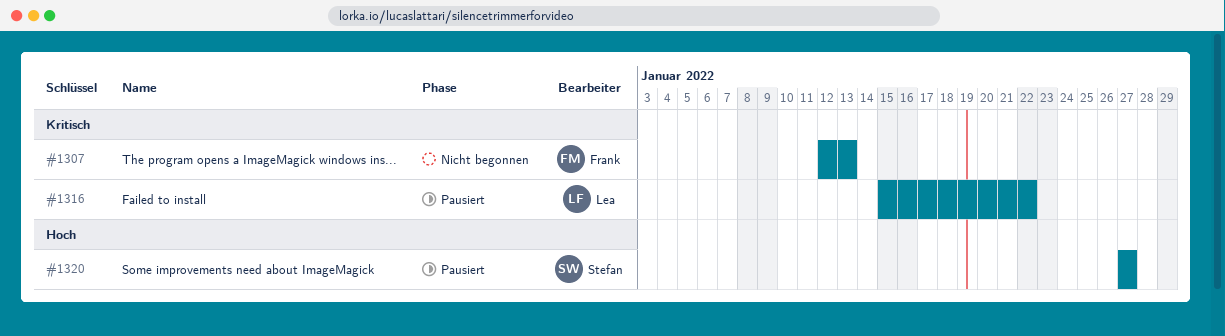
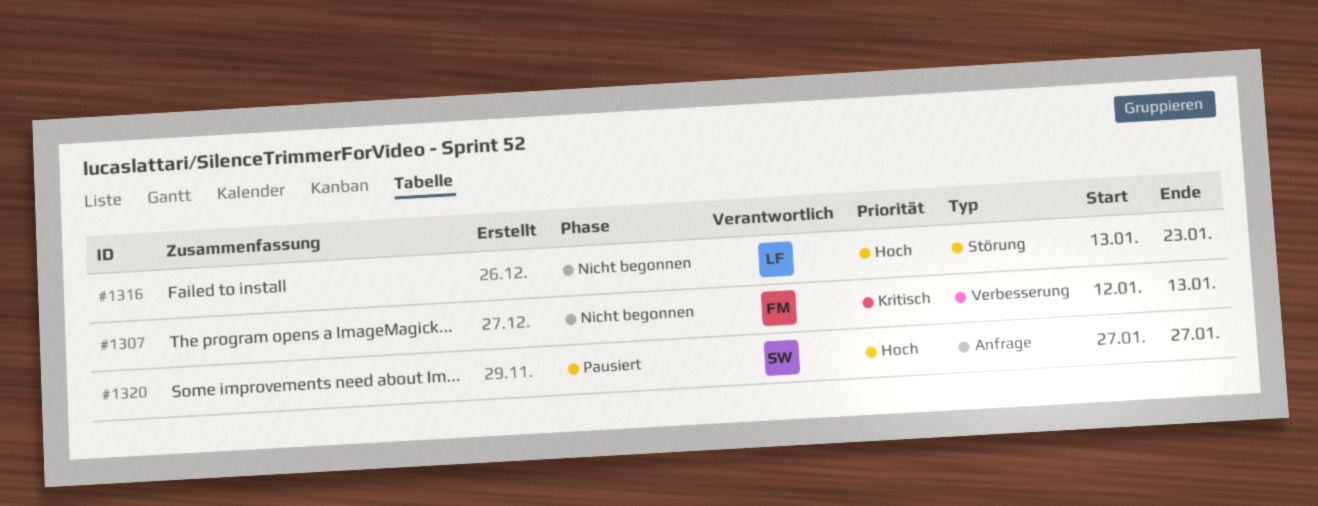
#1316, status: Pausiert -> Nicht begonnen
#1316, priority: Kritisch -> Hoch
#1316, start: Jan 15 -> Jan 13
#1316, due: Jan 22 -> Jan 23

